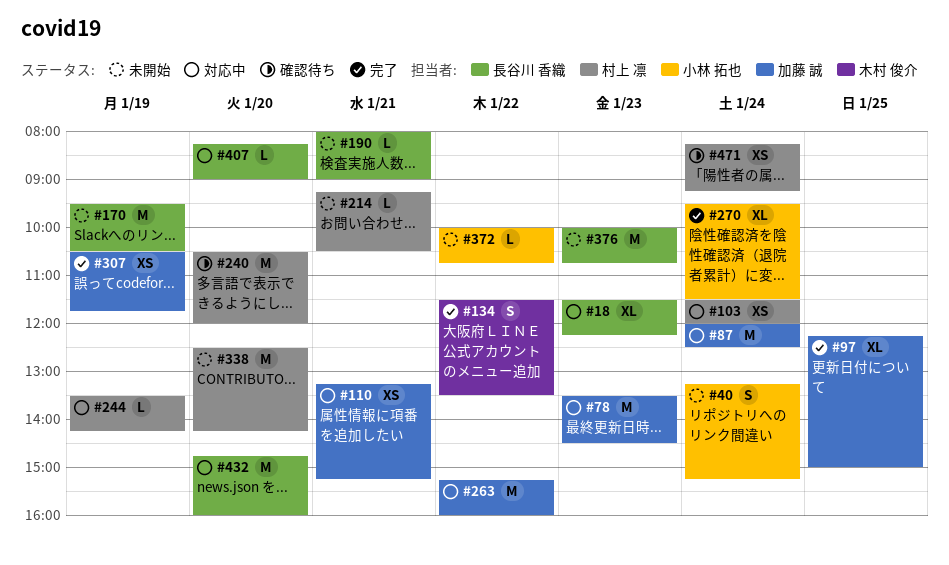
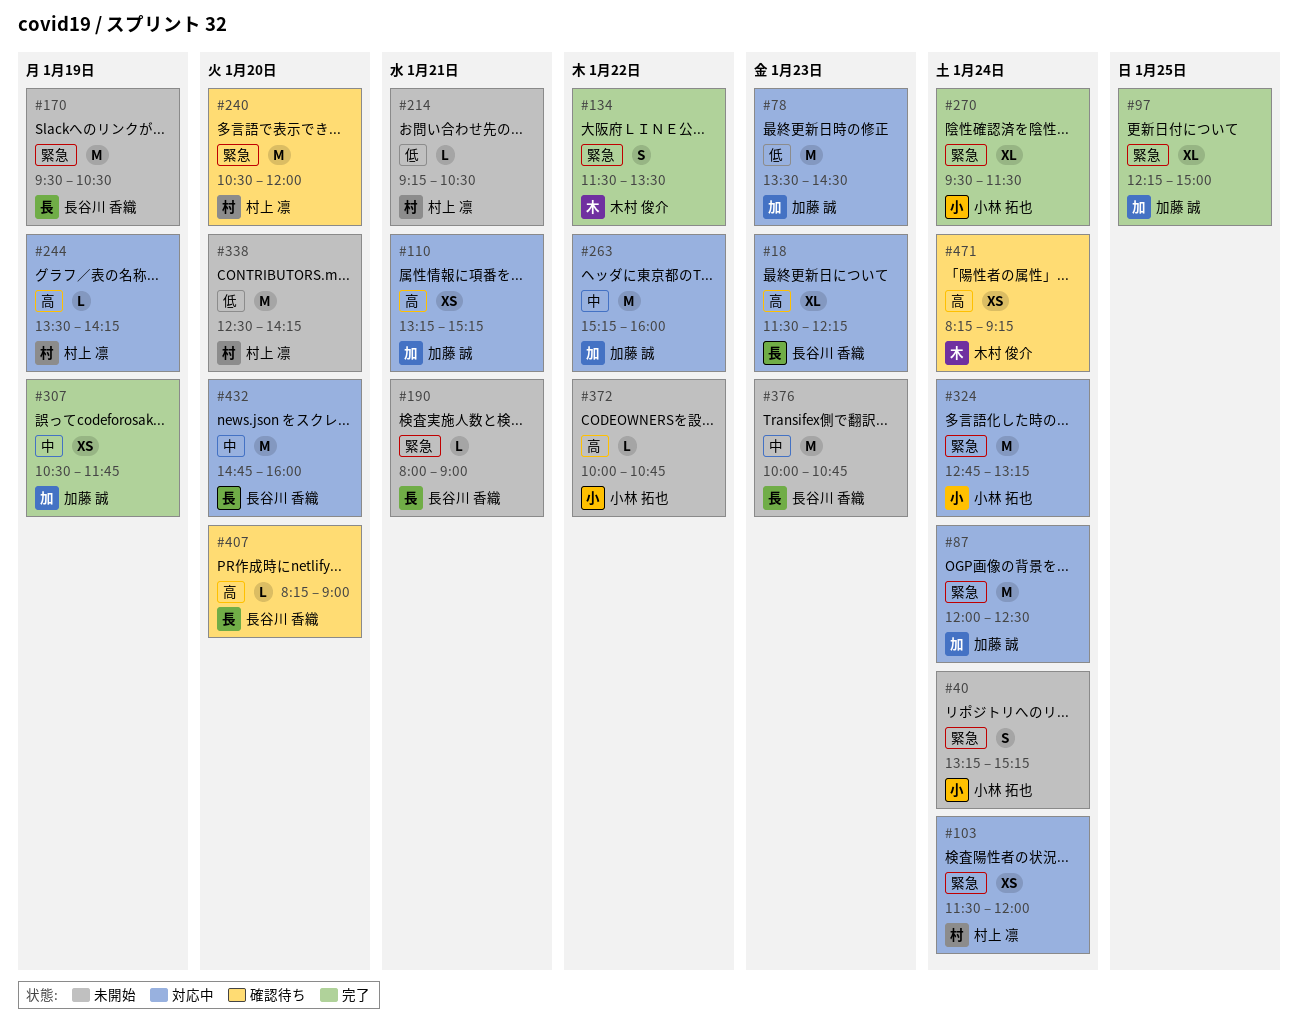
#324: none -> present
#407, status: 対応中 -> 確認待ち
#471, owner: 村上 凛 -> 木村 俊介

